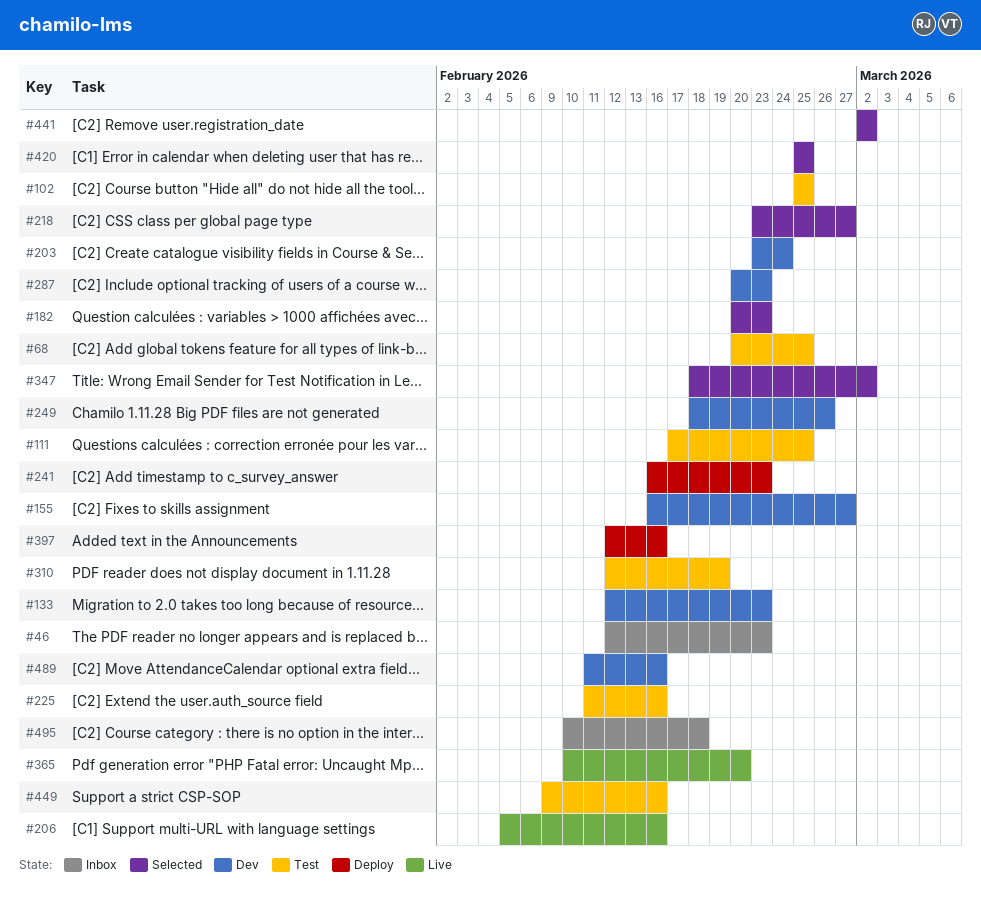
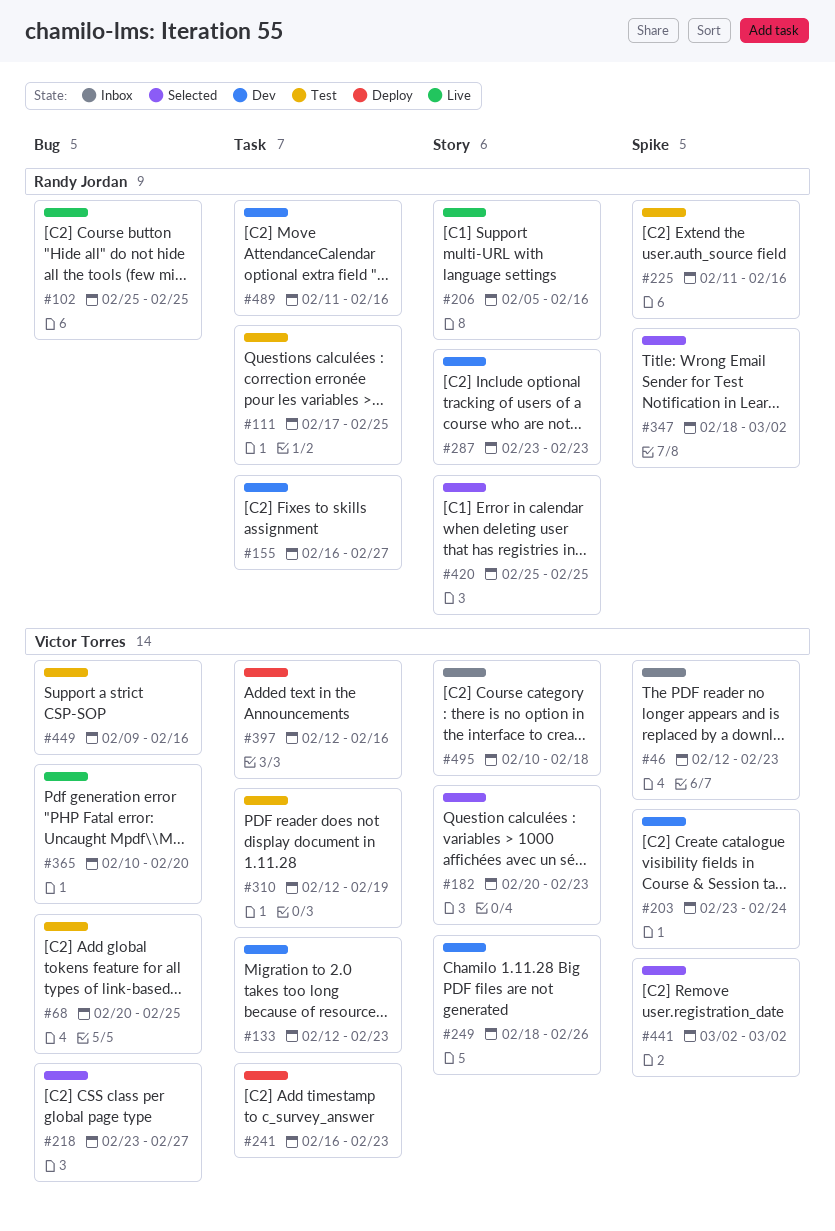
#102, status: Test -> Live
#287, start: Feb 20 -> Feb 23

